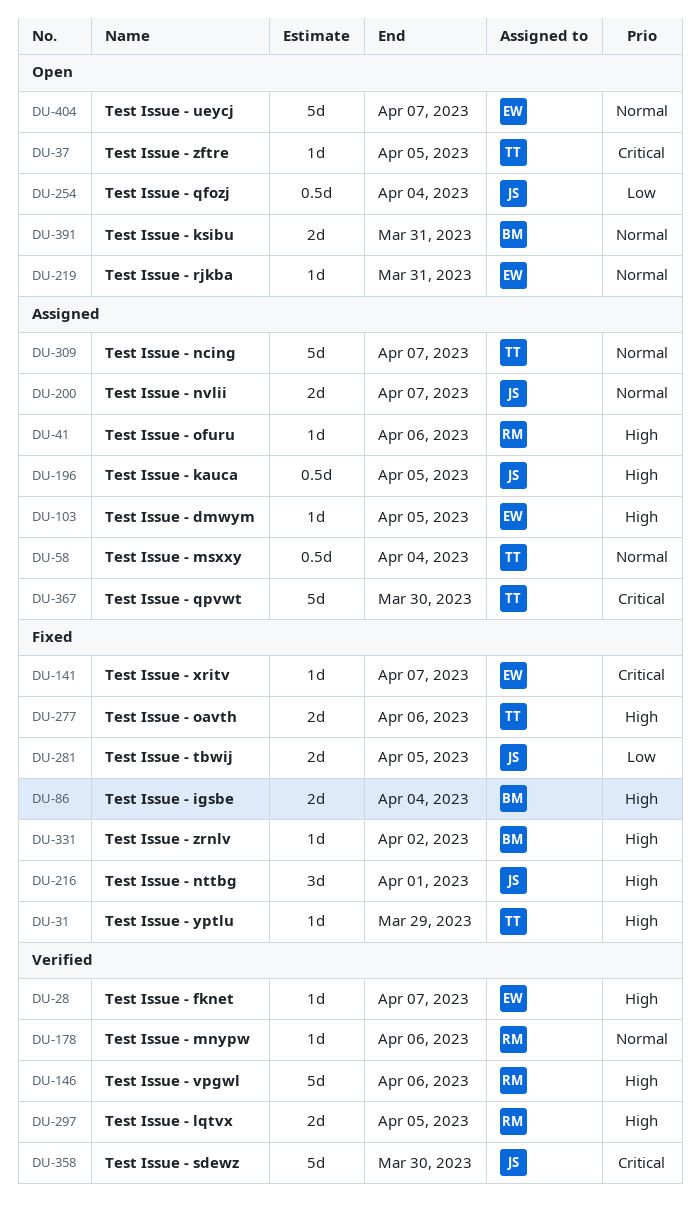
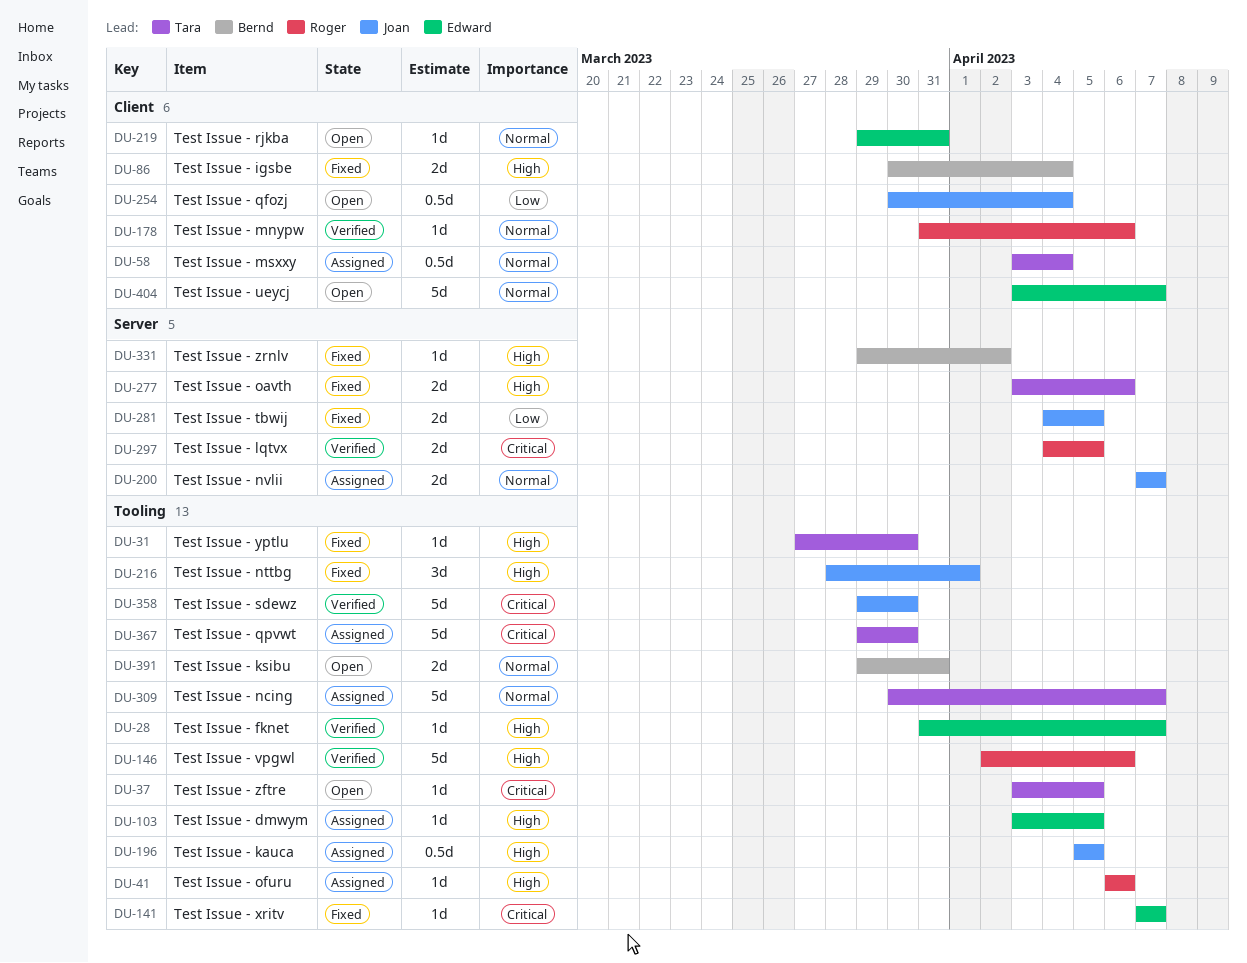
DU-31, due: Mar 29 -> Mar 30
DU-297, priority: High -> Critical

